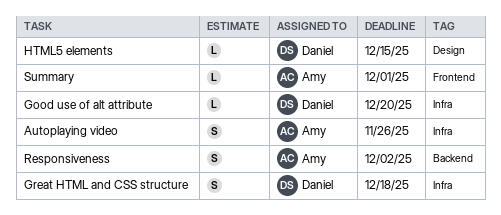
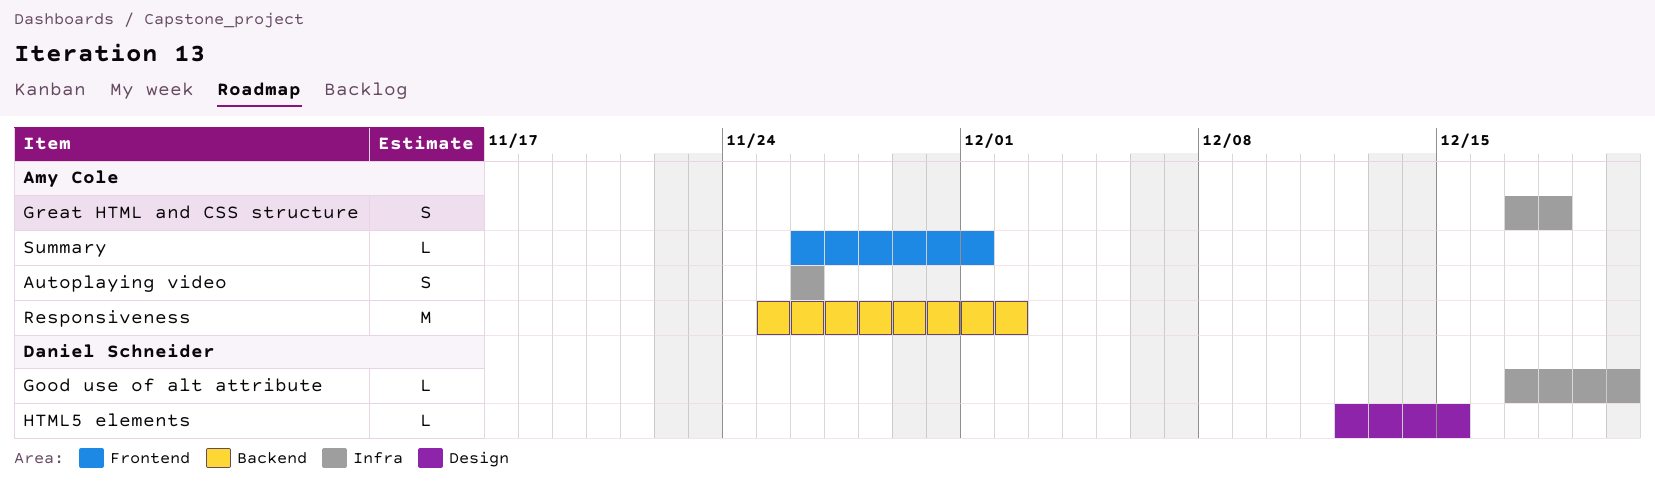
Great HTML and CSS structure, owner: Daniel Schneider -> Amy Cole
Responsiveness, estimate: S -> M

